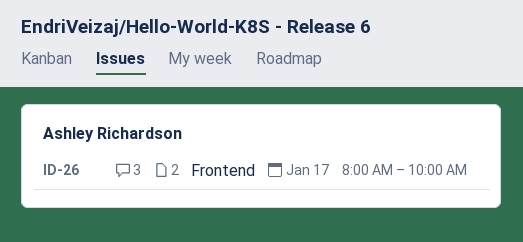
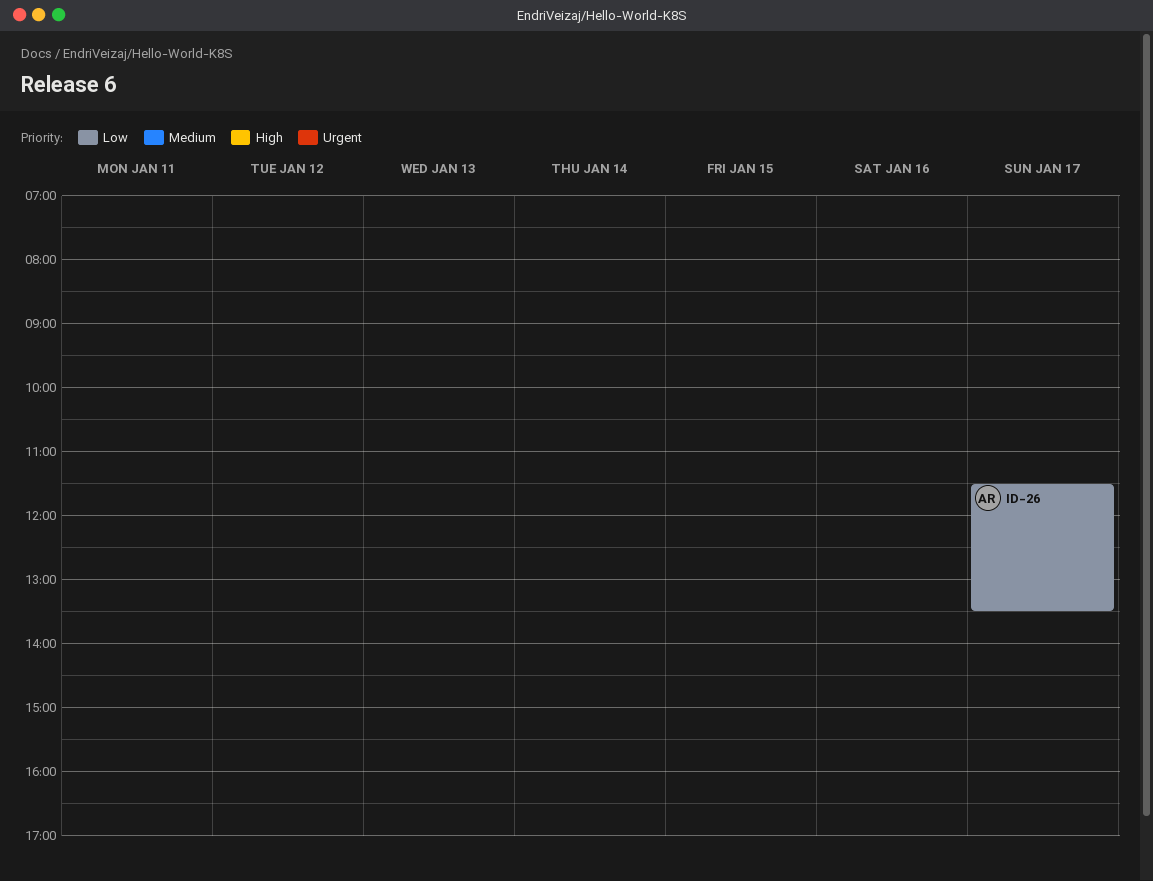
ID-26, begins: 08:00 -> 11:30
ID-26, ends: 10:00 -> 13:30

